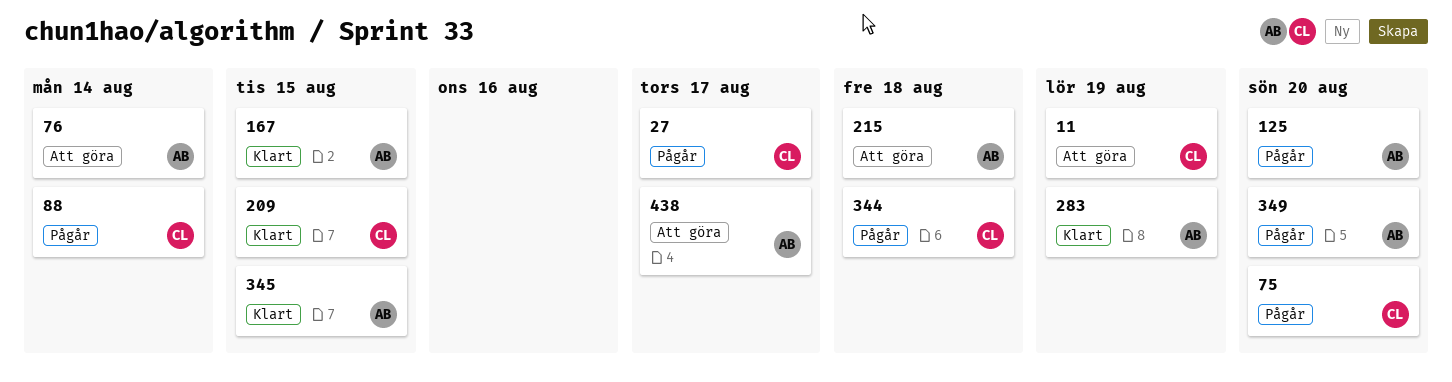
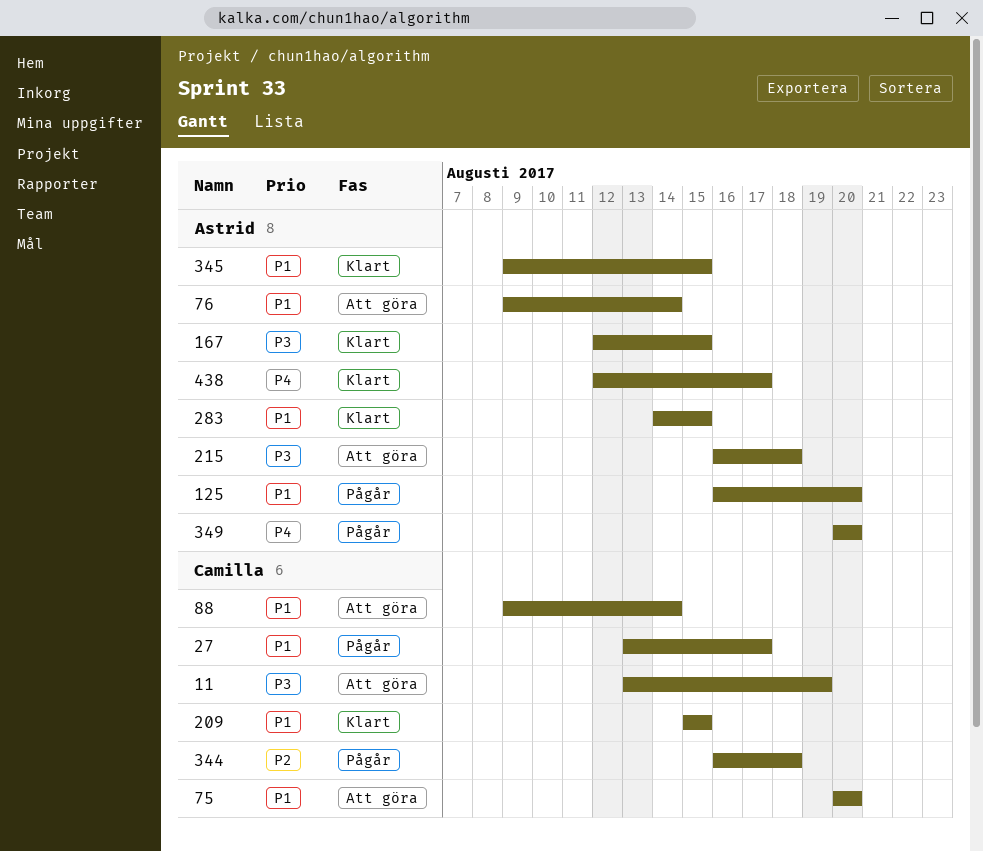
283, due: Aug 19 -> Aug 15
438, status: Att göra -> Klart
75, status: Pågår -> Att göra
88, status: Pågår -> Att göra

